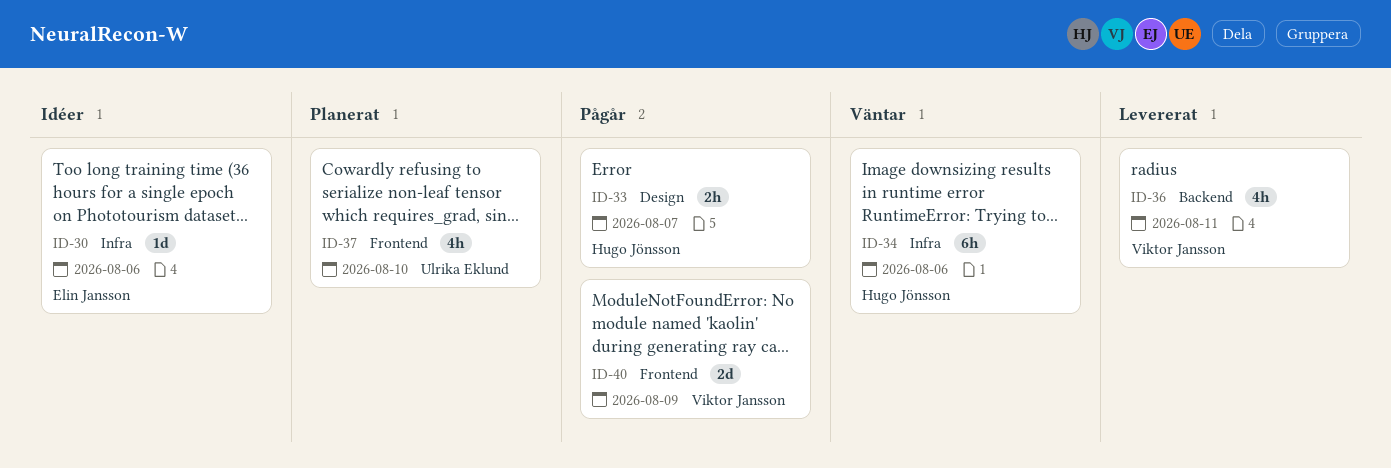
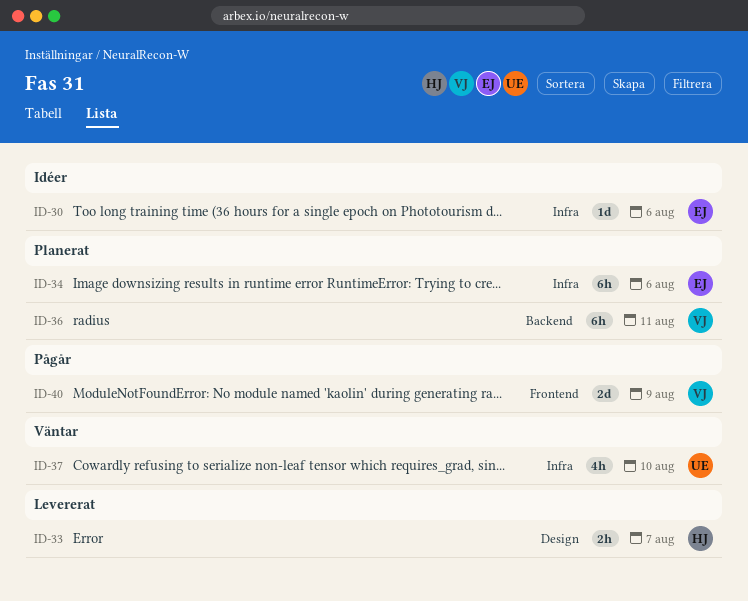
ID-33, status: Pågår -> Levererat
ID-34, status: Väntar -> Planerat
ID-34, owner: Hugo Jönsson -> Elin Jansson
ID-36, status: Levererat -> Planerat
ID-36, estimate: 4h -> 6h
ID-37, status: Planerat -> Väntar
ID-37, label: Frontend -> Infra

